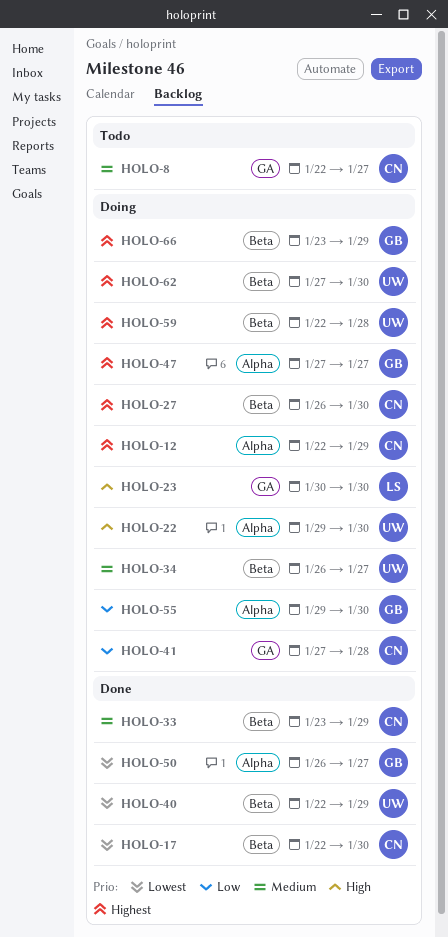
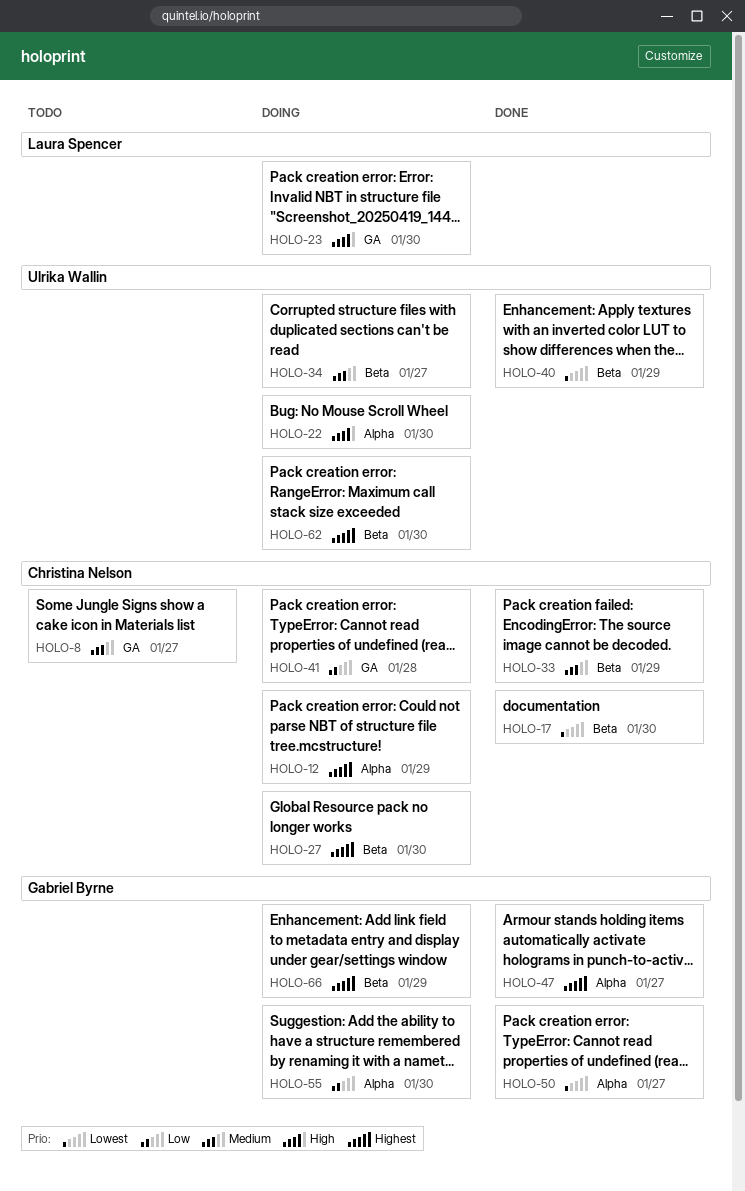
HOLO-47, status: Doing -> Done
HOLO-59: present -> none

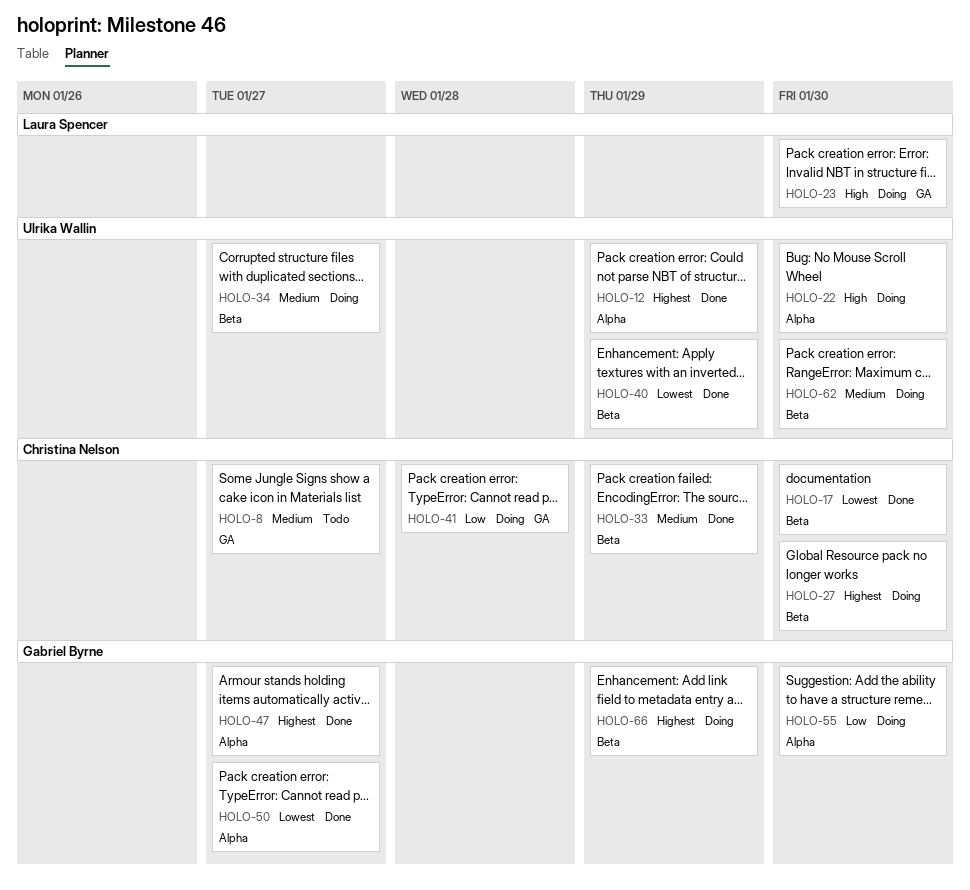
HOLO-12, status: Doing -> Done
HOLO-12, owner: Christina Nelson -> Ulrika Wallin
HOLO-62, priority: Highest -> Medium

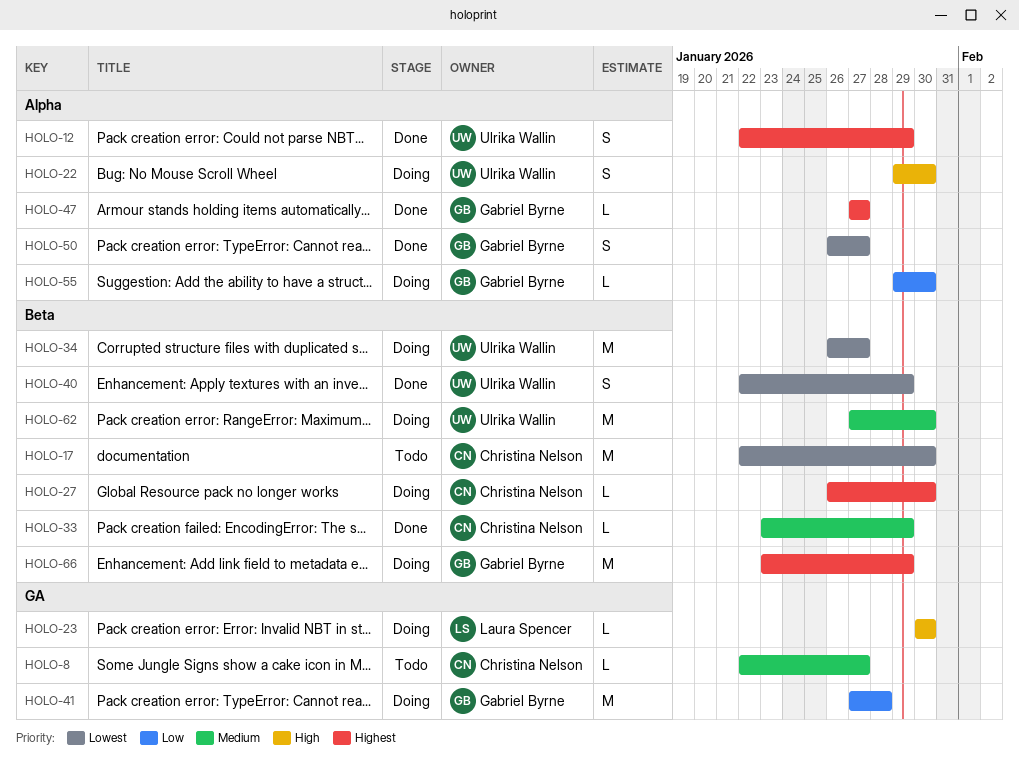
HOLO-17, status: Done -> Todo
HOLO-34, priority: Medium -> Lowest
HOLO-41, owner: Christina Nelson -> Gabriel Byrne

